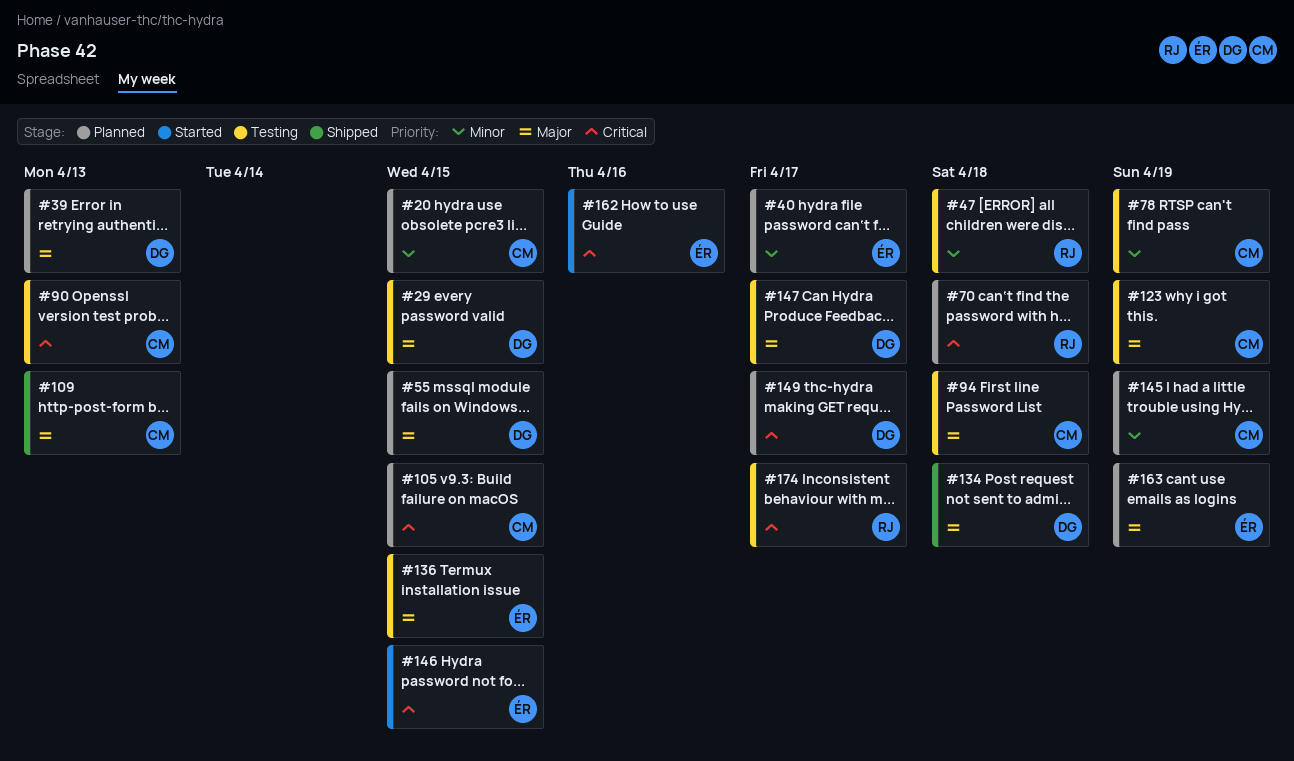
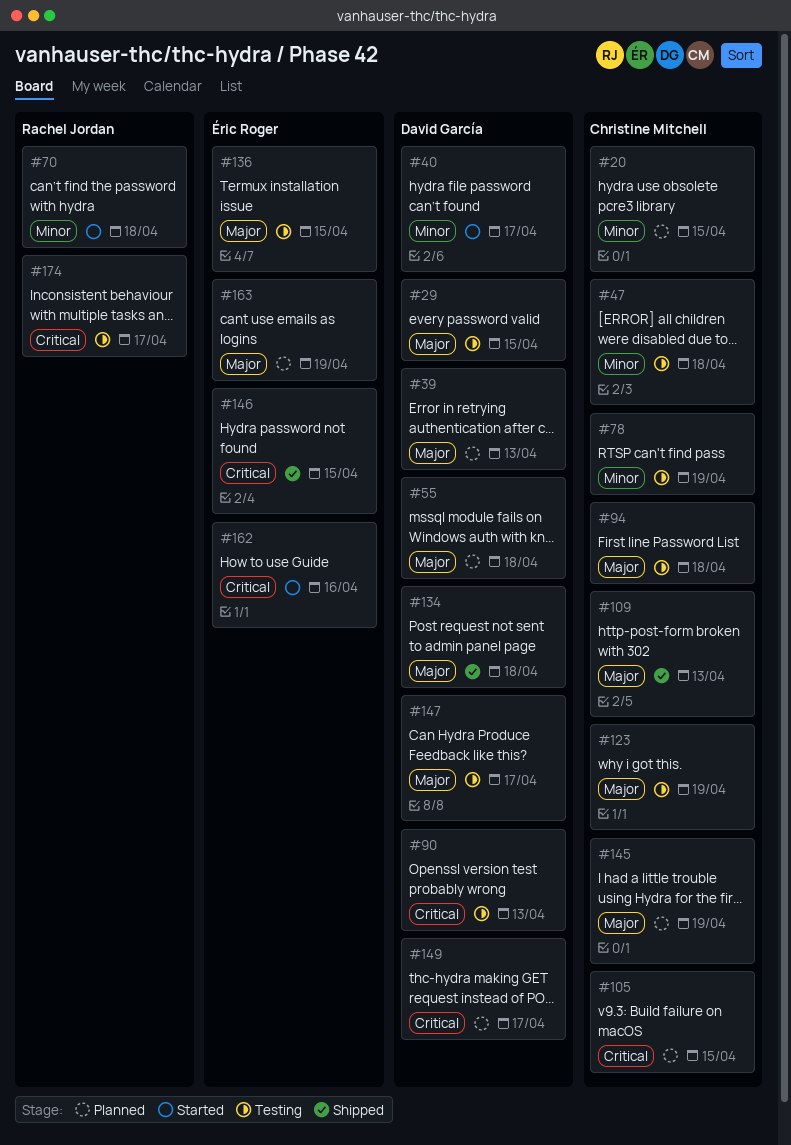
#40, status: Planned -> Started
#40, owner: Éric Roger -> David García
#47, owner: Rachel Jordan -> Christine Mitchell
#55, due: Apr 15 -> Apr 18
#70, status: Planned -> Started
#70, priority: Critical -> Minor
#90, owner: Christine Mitchell -> David García
#145, priority: Minor -> Major
#146, status: Started -> Shipped

